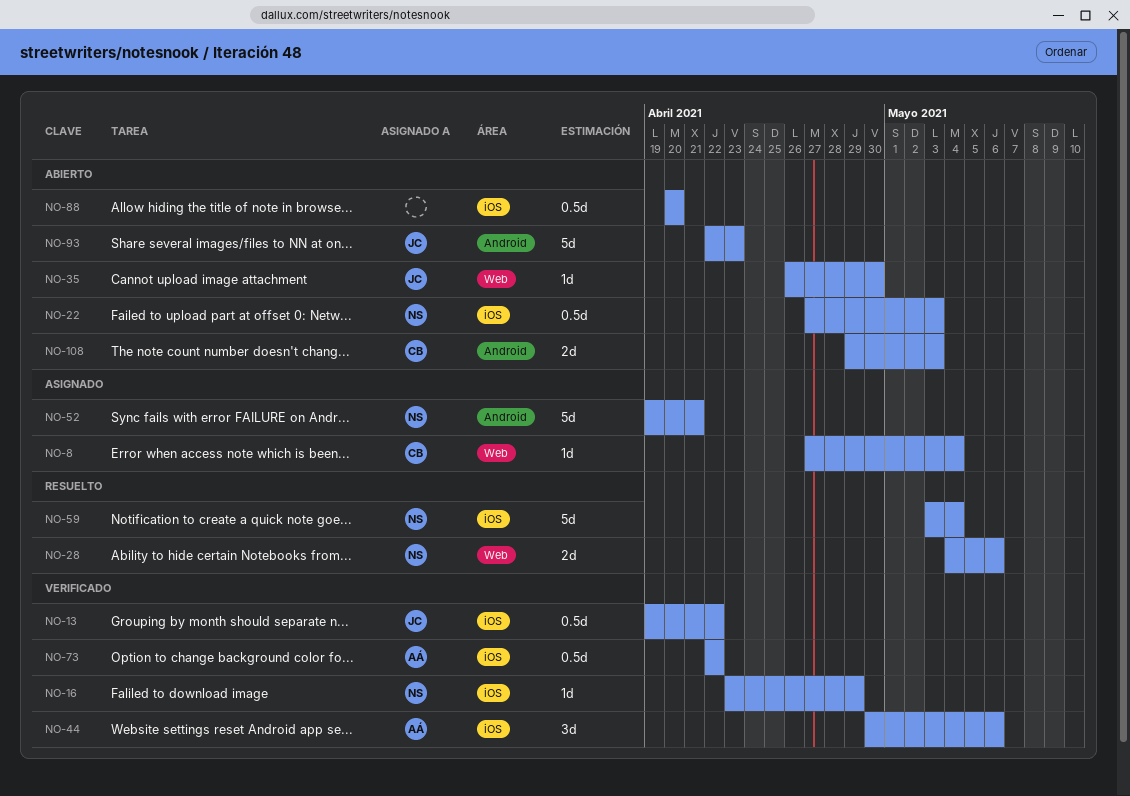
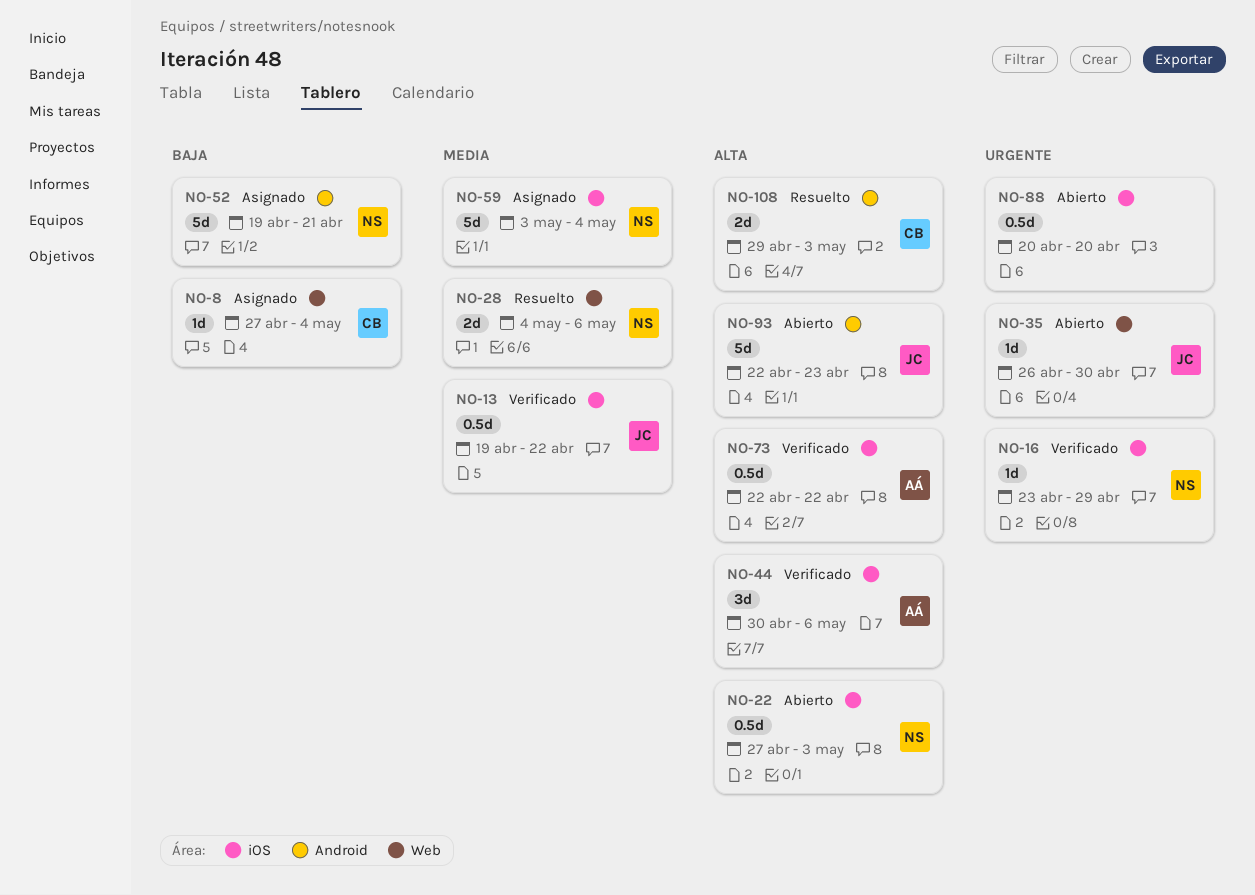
NO-59, status: Resuelto -> Asignado
NO-108, status: Abierto -> Resuelto

